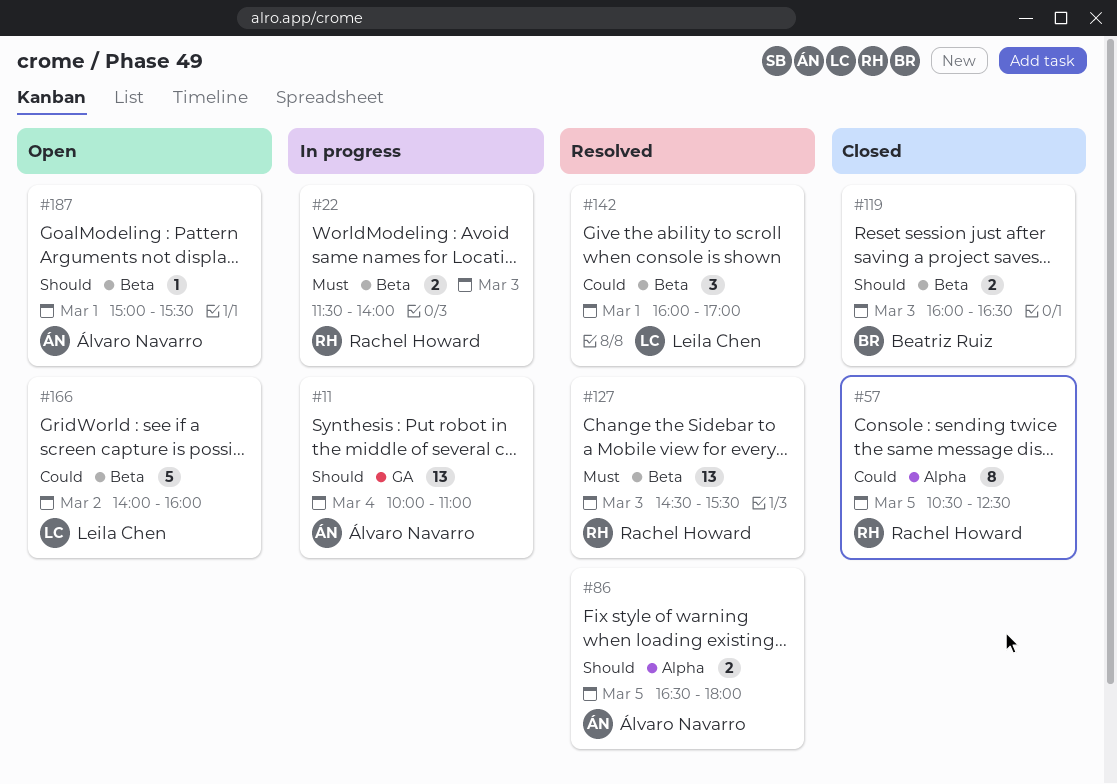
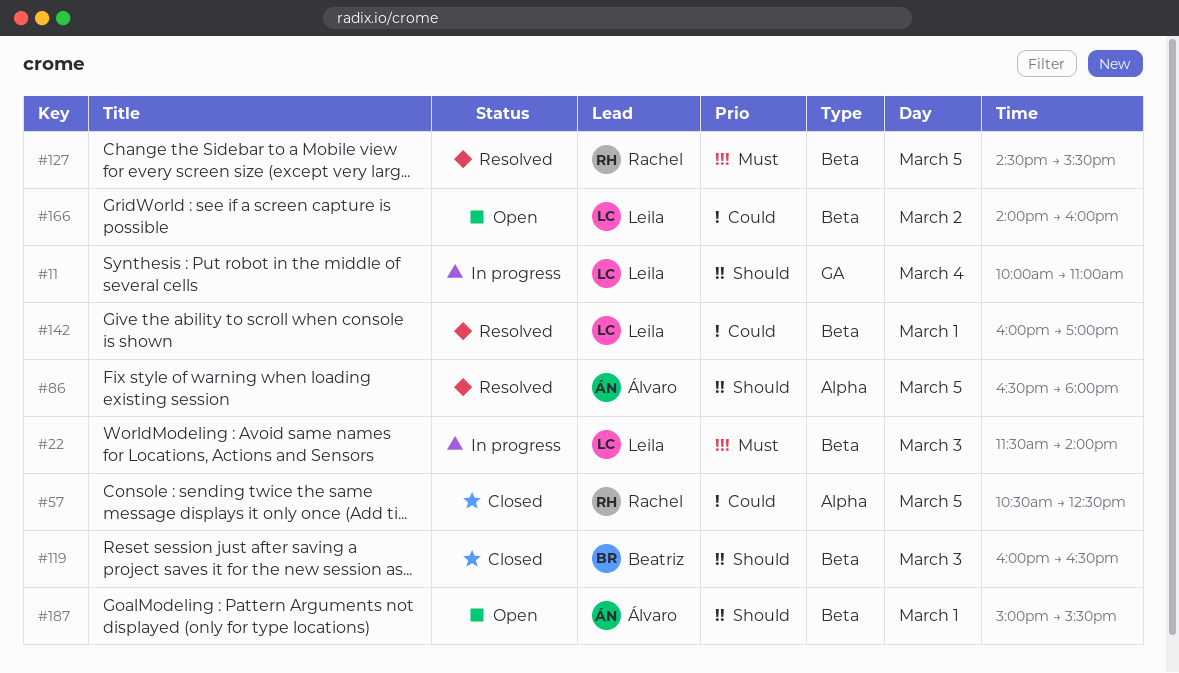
#11, owner: Álvaro Navarro -> Leila Chen
#22, owner: Rachel Howard -> Leila Chen
#127, day: Mar 3 -> Mar 5

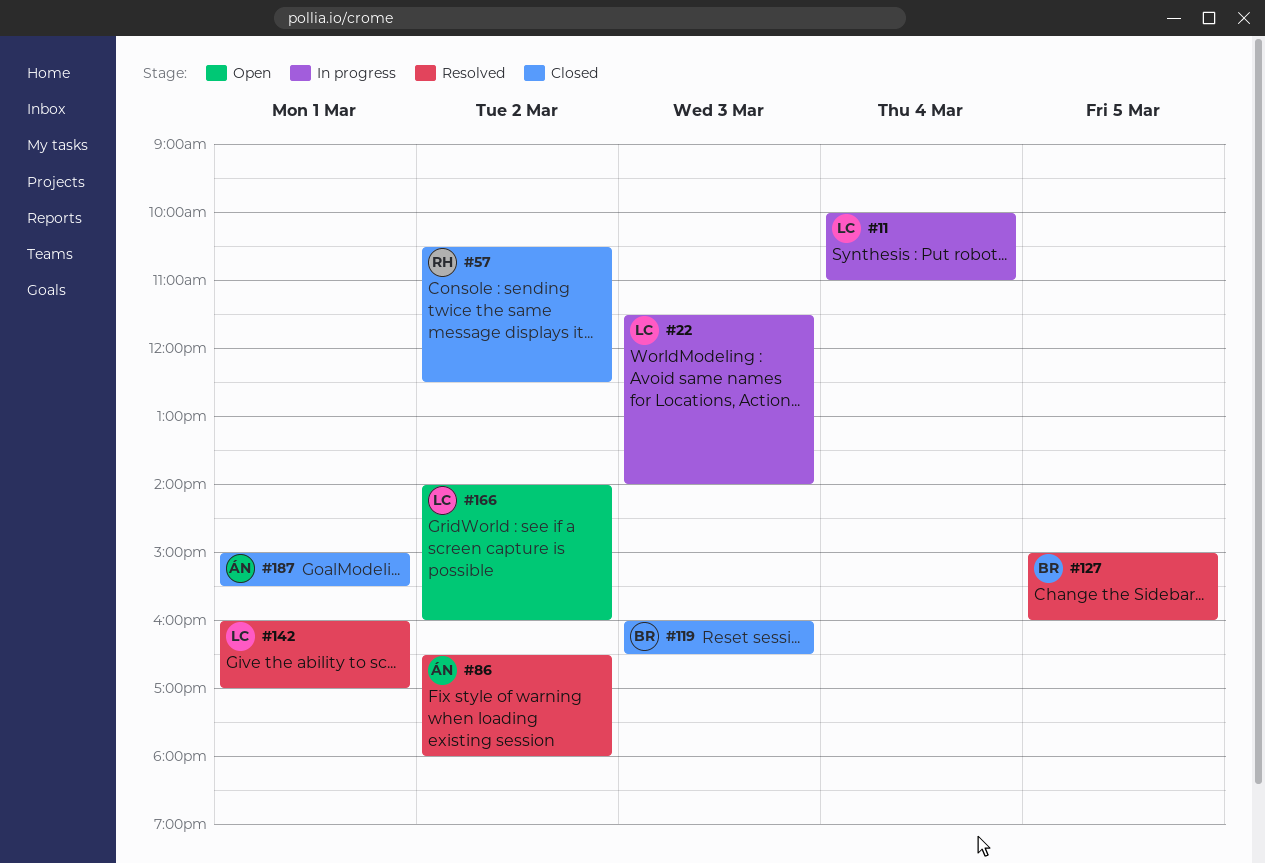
#57, day: Mar 5 -> Mar 2
#86, day: Mar 5 -> Mar 2
#127, owner: Rachel -> Beatriz
#127, begins: 14:30 -> 15:00
#127, ends: 15:30 -> 16:00
#187, status: Open -> Closed

